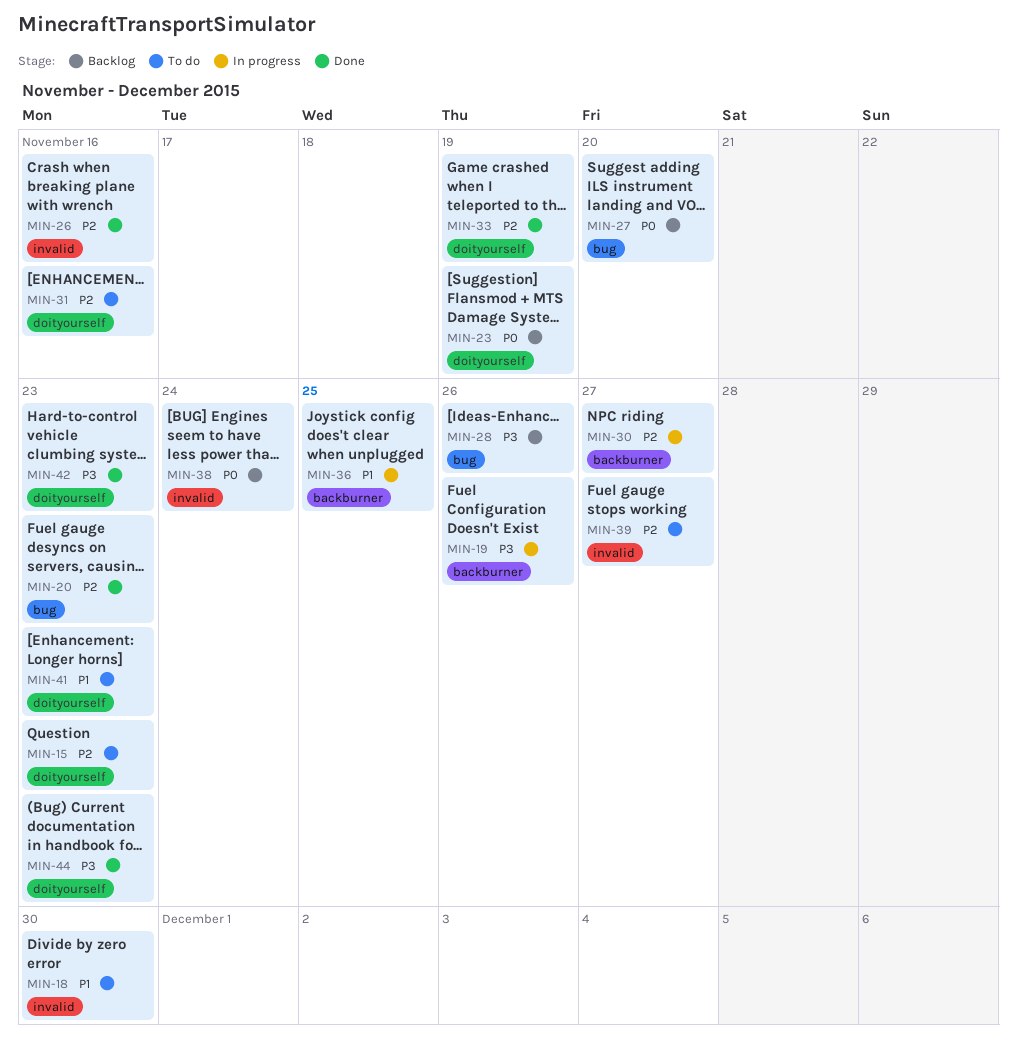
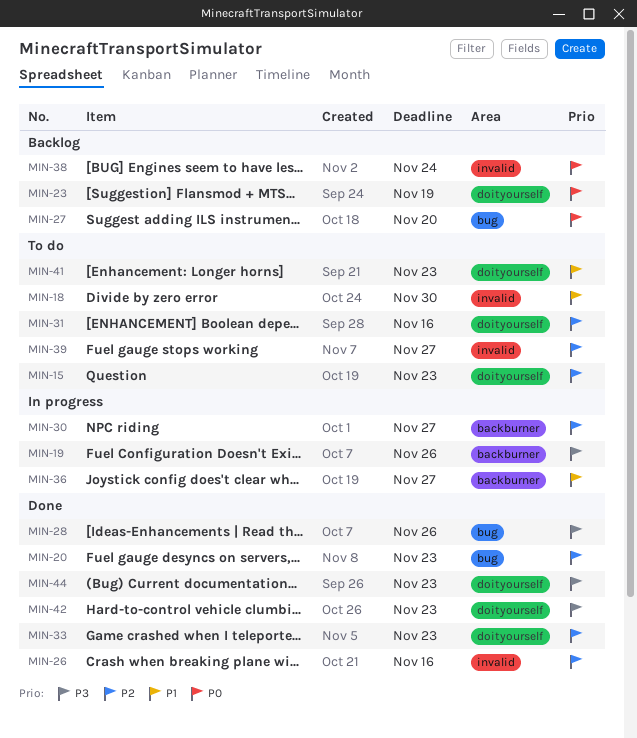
MIN-28, status: Backlog -> Done
MIN-33, due: Nov 19 -> Nov 23
MIN-36, due: Nov 25 -> Nov 27

